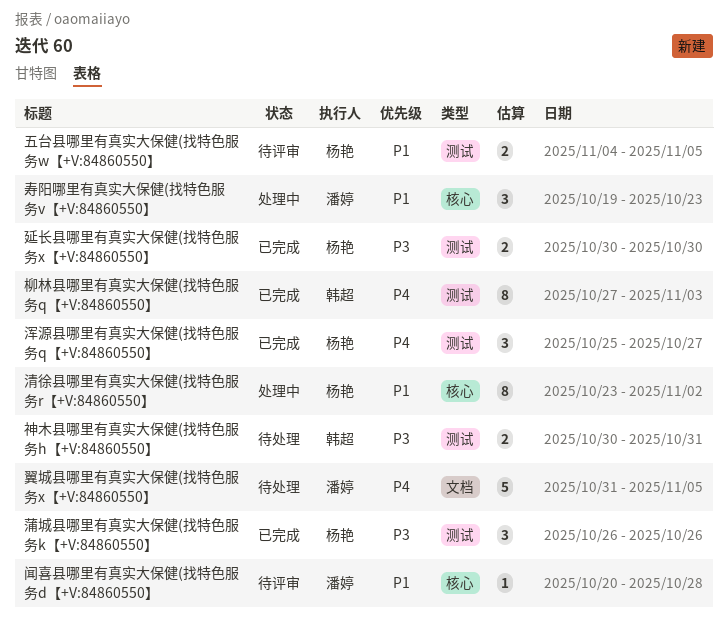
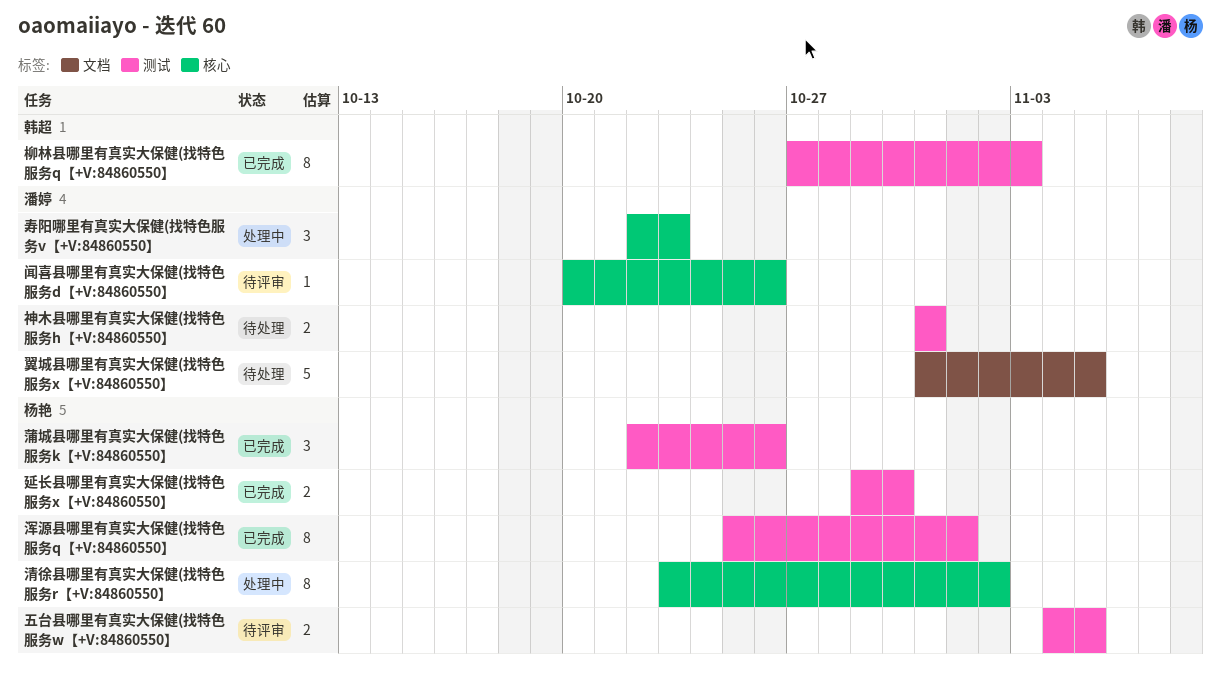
寿阳哪里有真实大保健(找特色服务v【+V:84860550】, start: Oct 19 -> Oct 22
延长县哪里有真实大保健(找特色服务x【+V:84860550】, start: Oct 30 -> Oct 29
浑源县哪里有真实大保健(找特色服务q【+V:84860550】, estimate: 3 -> 8
浑源县哪里有真实大保健(找特色服务q【+V:84860550】, due: Oct 27 -> Nov 1
神木县哪里有真实大保健(找特色服务h【+V:84860550】, owner: 韩超 -> 潘婷
神木县哪里有真实大保健(找特色服务h【+V:84860550】, start: Oct 30 -> Oct 31
蒲城县哪里有真实大保健(找特色服务k【+V:84860550】, start: Oct 26 -> Oct 22
闻喜县哪里有真实大保健(找特色服务d【+V:84860550】, due: Oct 28 -> Oct 26

